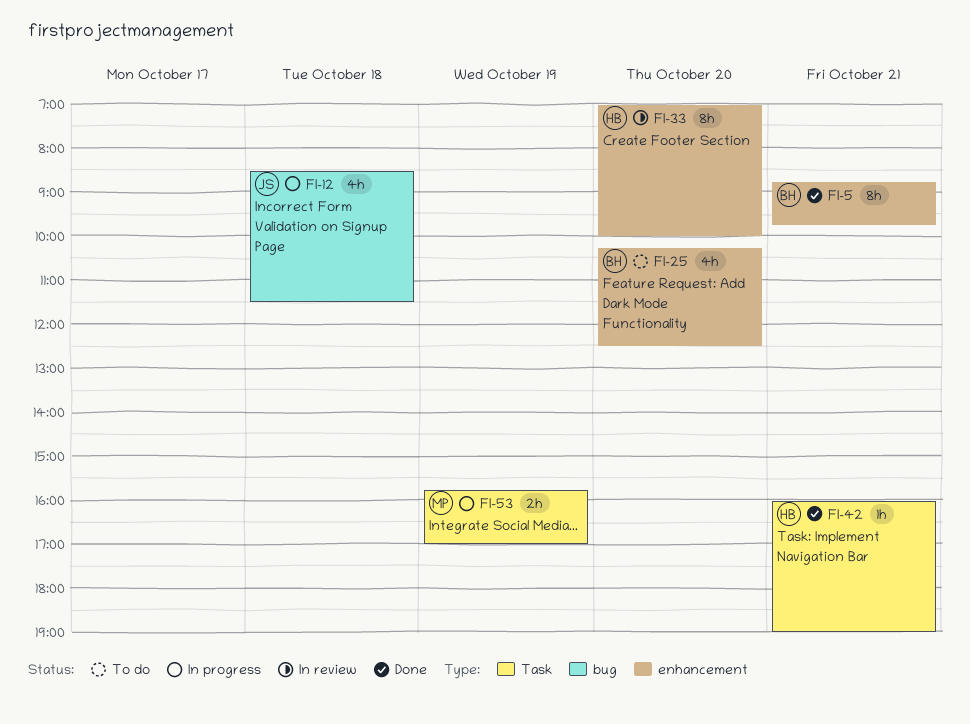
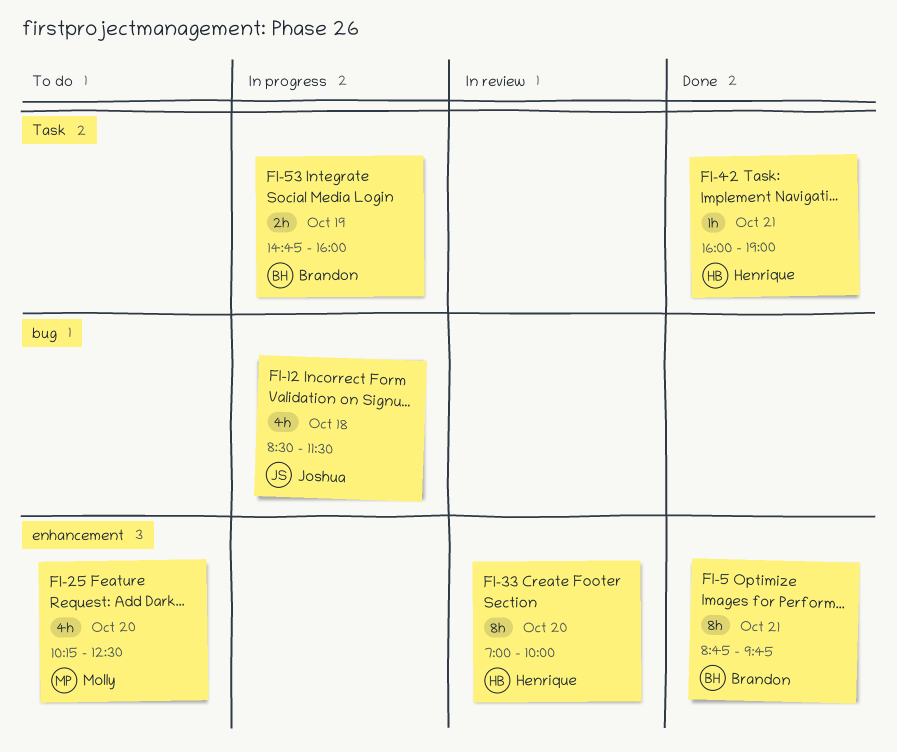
FI-25, owner: Brandon -> Molly
FI-53, owner: Molly -> Brandon
FI-53, begins: 15:45 -> 14:45
FI-53, ends: 17:00 -> 16:00

